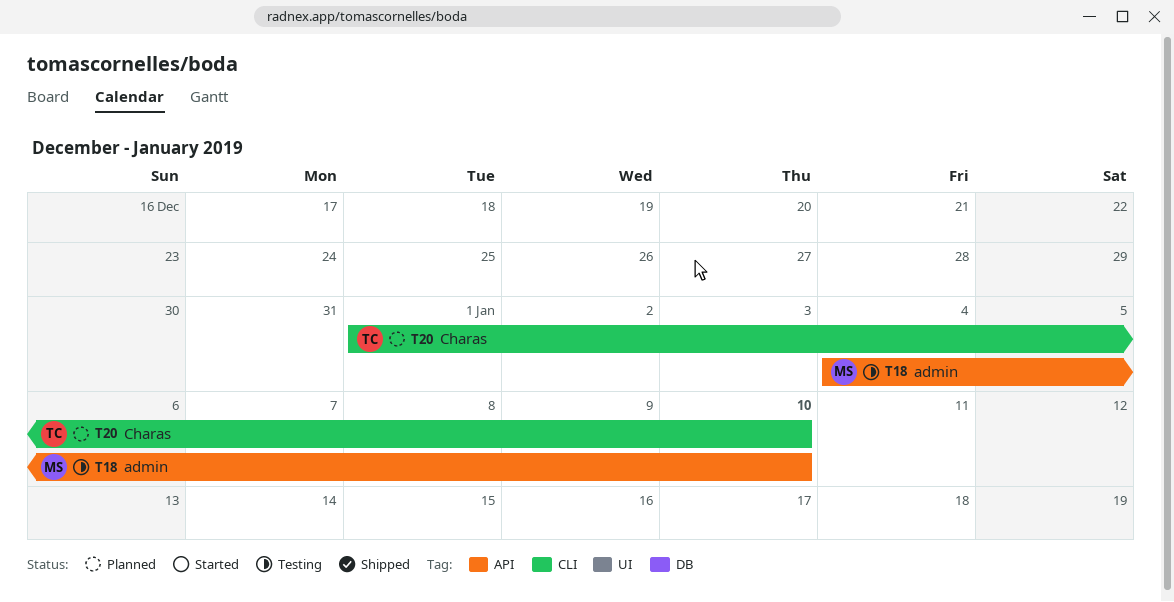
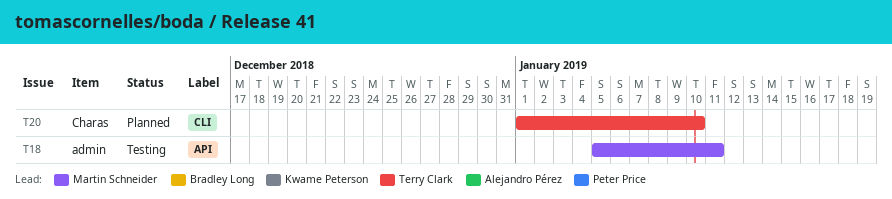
T18, start: Jan 4 -> Jan 5
T18, due: Jan 10 -> Jan 11

